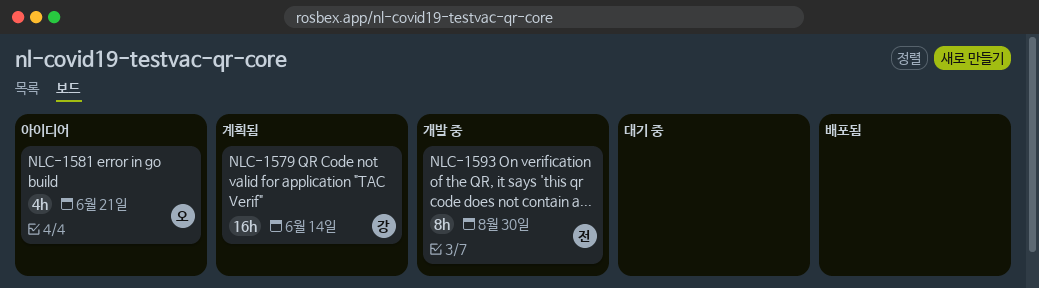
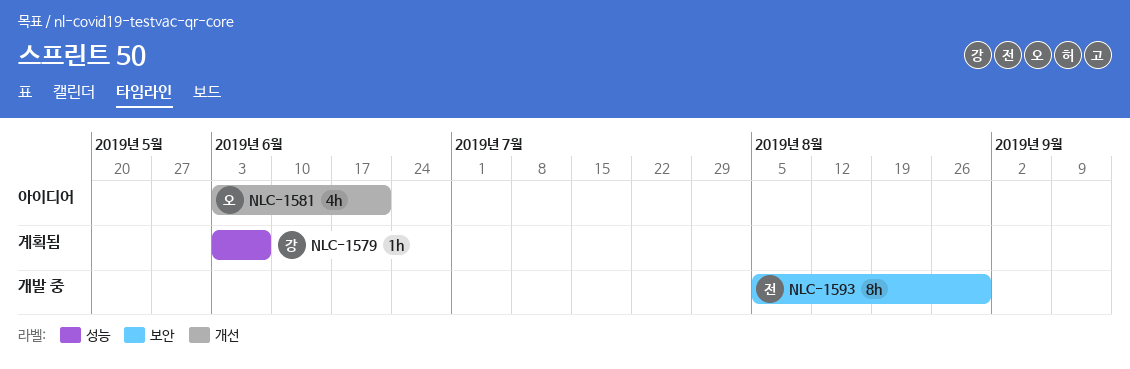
NLC-1579, estimate: 16h -> 1h
NLC-1579, due: Jun 14 -> Jun 7

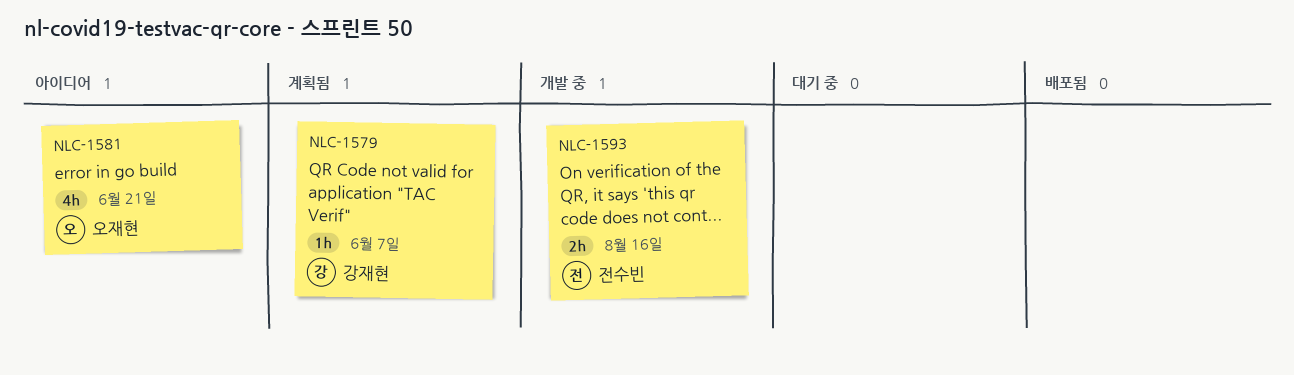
NLC-1593, estimate: 8h -> 2h
NLC-1593, due: Aug 30 -> Aug 16

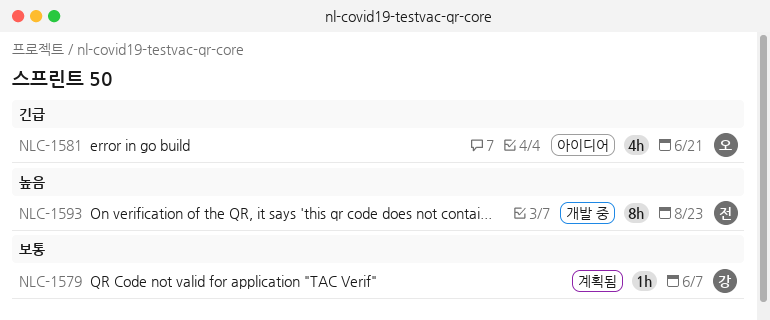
NLC-1593, estimate: 2h -> 8h
NLC-1593, due: Aug 16 -> Aug 23

